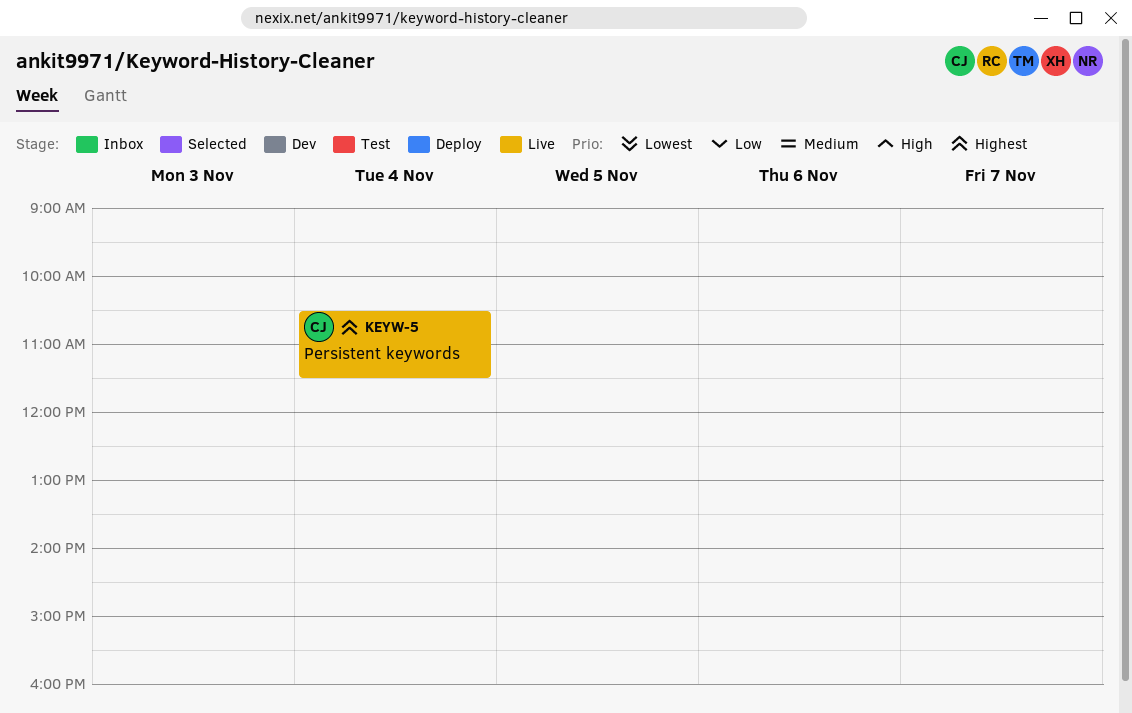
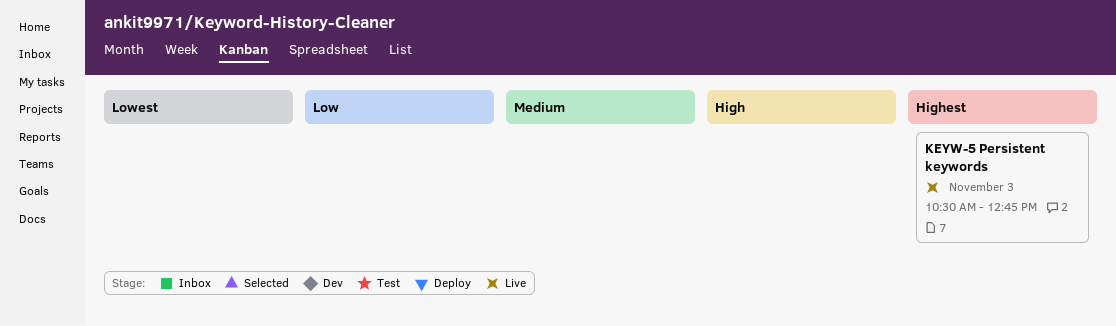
KEYW-5, day: Nov 4 -> Nov 3
KEYW-5, ends: 11:30 -> 12:45

